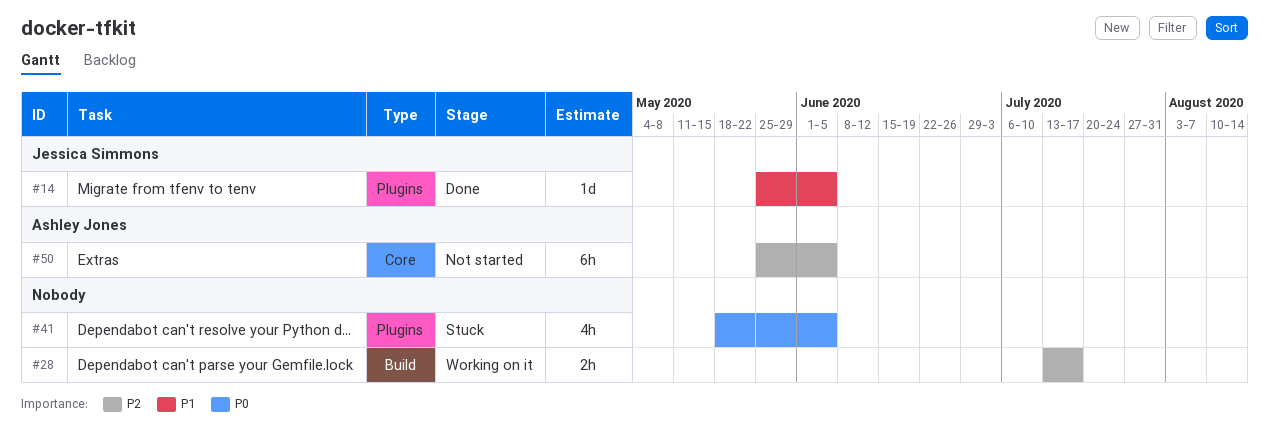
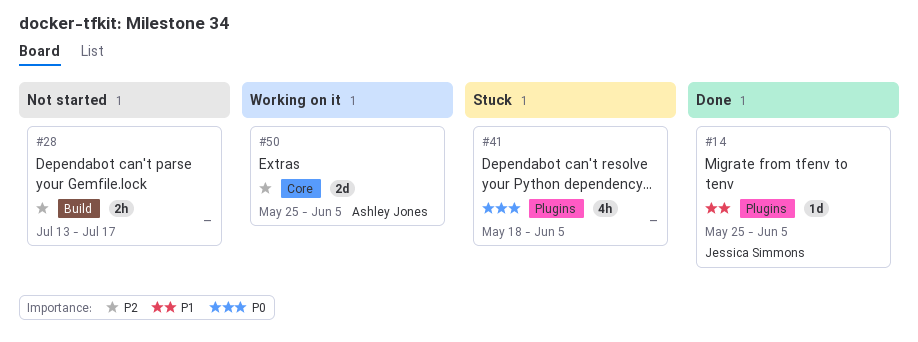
#28, status: Working on it -> Not started
#50, status: Not started -> Working on it
#50, estimate: 6h -> 2d

